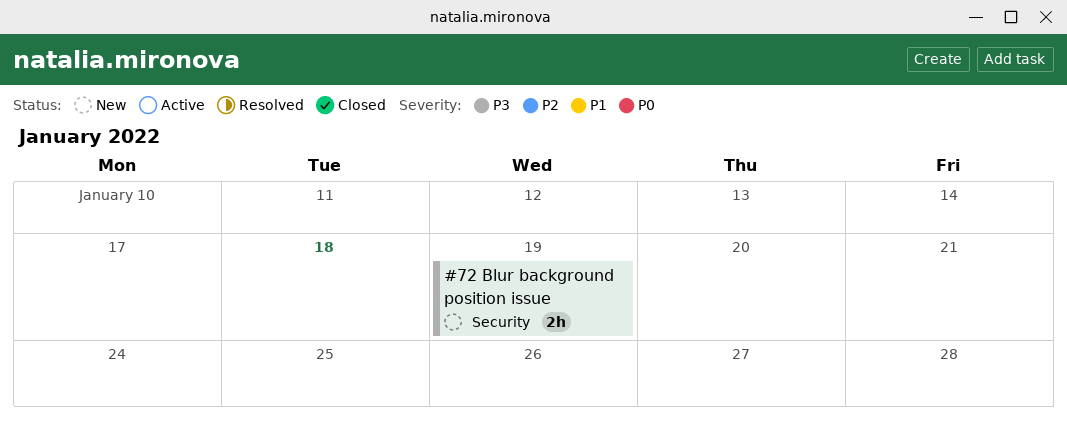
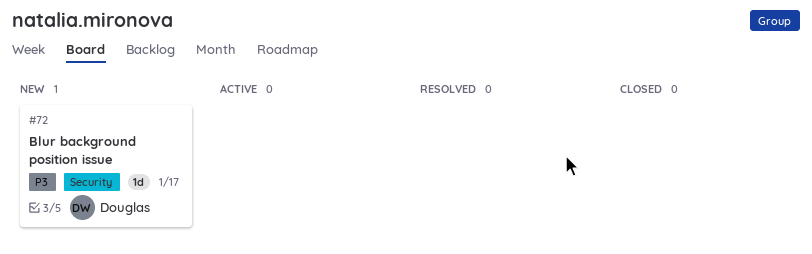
#72, estimate: 2h -> 1d
#72, due: Jan 19 -> Jan 17

